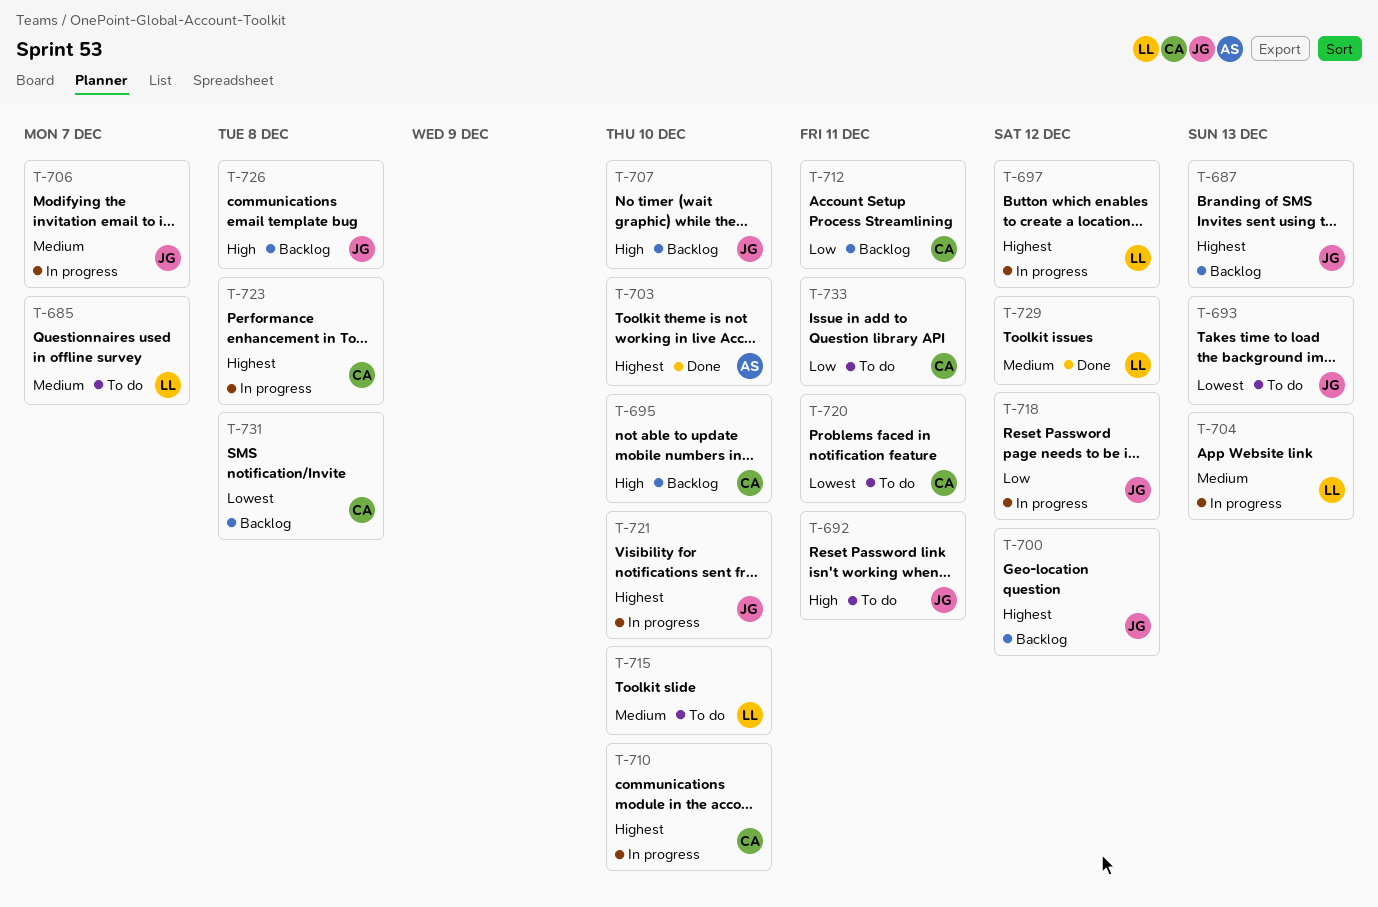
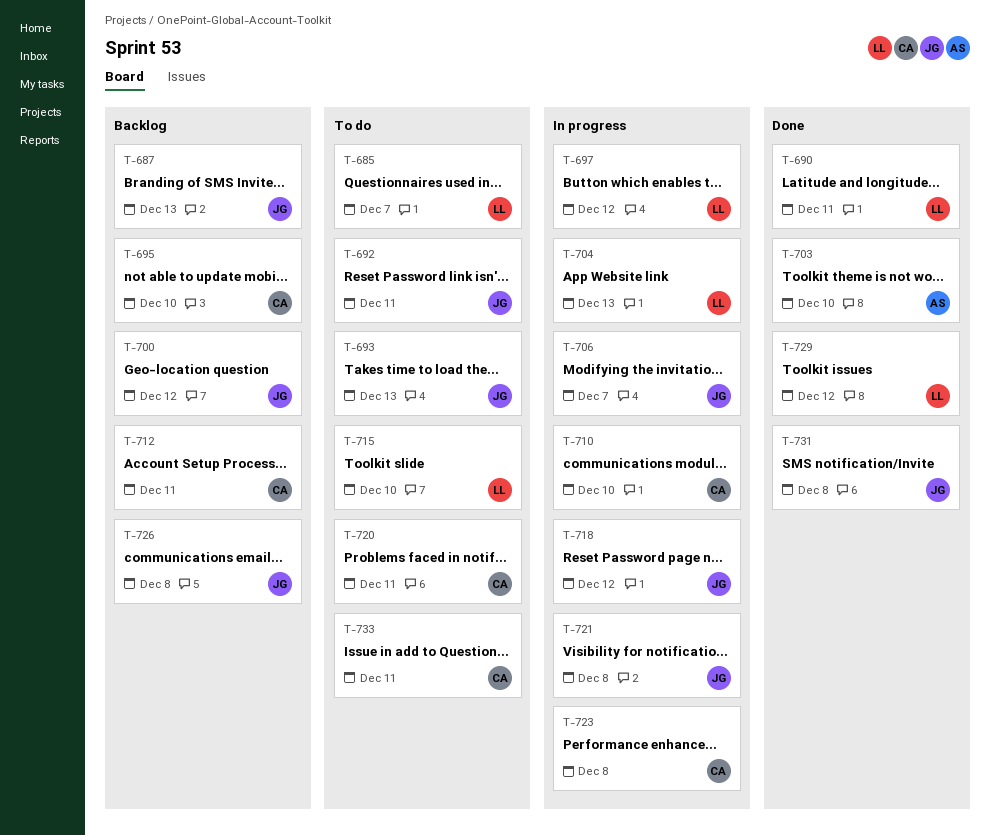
T-690: none -> present
T-707: present -> none
T-721, due: Dec 10 -> Dec 8
T-731, status: Backlog -> Done
T-731, owner: CA -> JG

